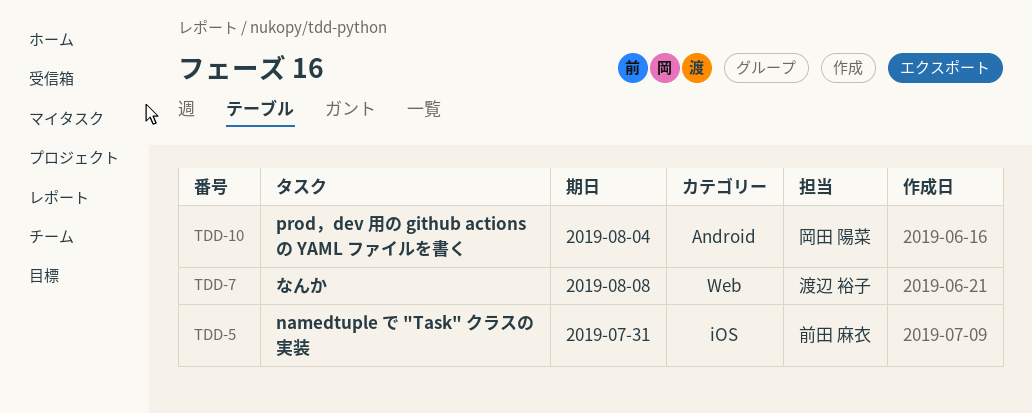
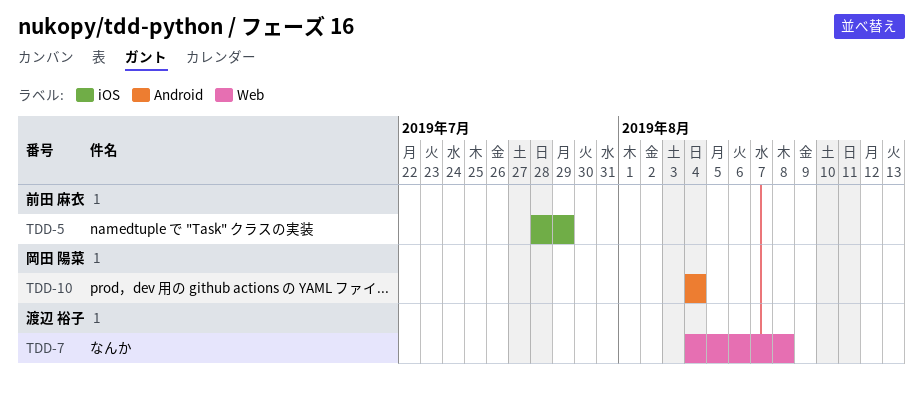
TDD-5, due: Jul 31 -> Jul 29

